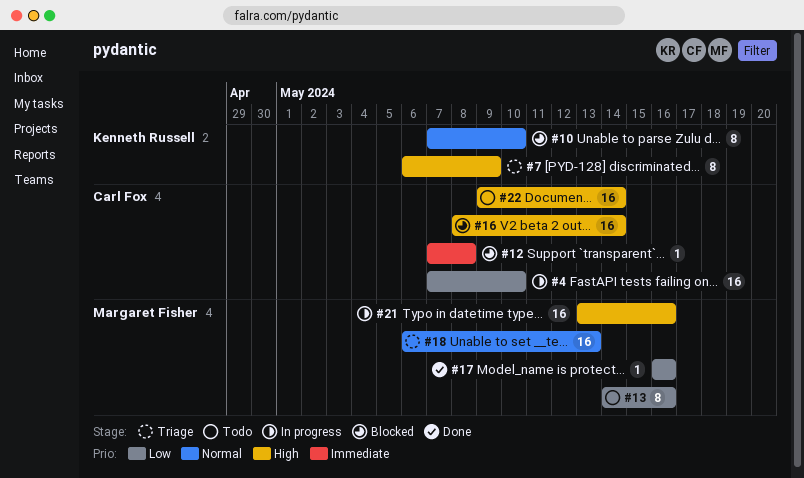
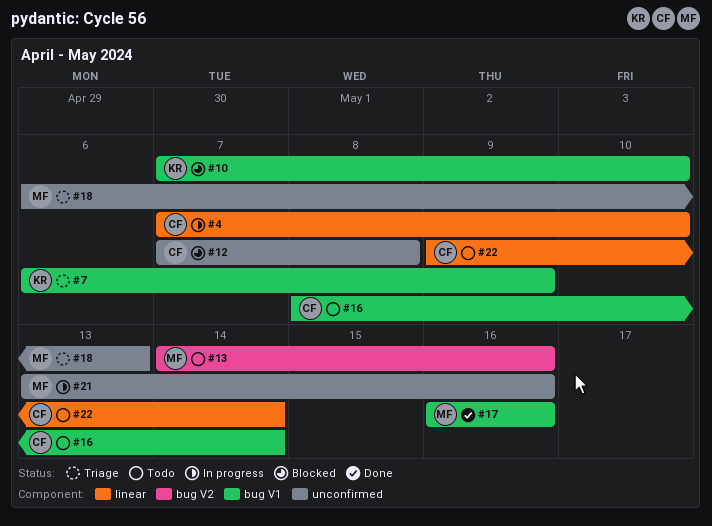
#16, status: Blocked -> Todo

